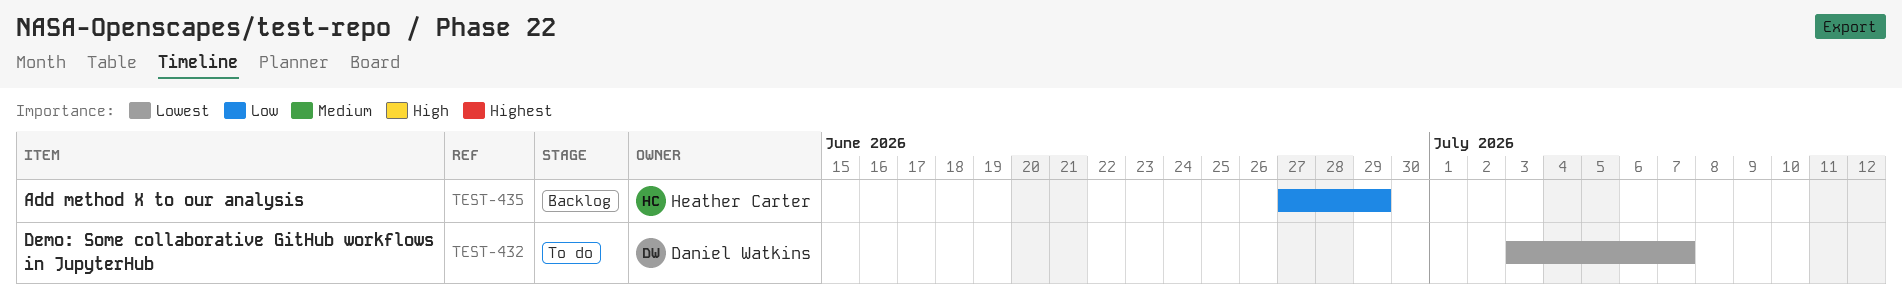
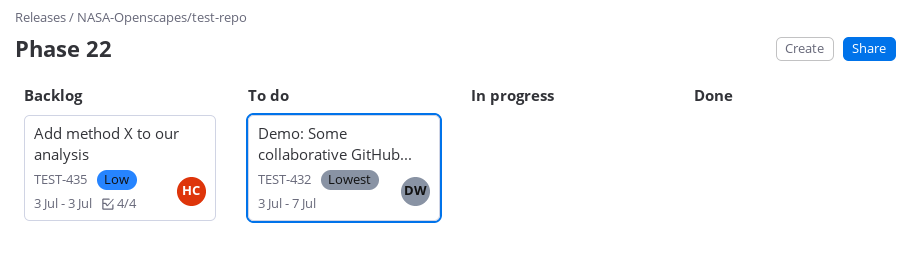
TEST-435, start: Jun 27 -> Jul 3
TEST-435, due: Jun 29 -> Jul 3

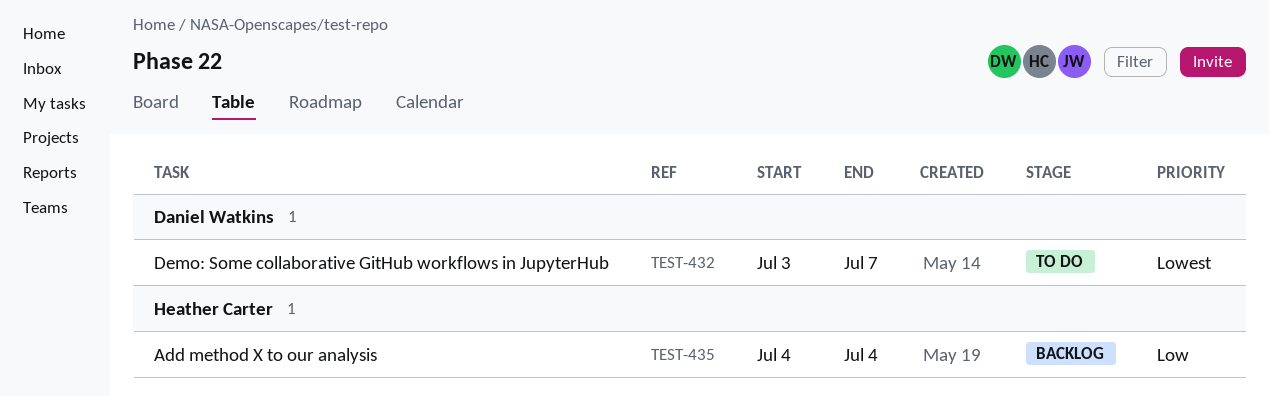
TEST-435, start: Jul 3 -> Jul 4
TEST-435, due: Jul 3 -> Jul 4

